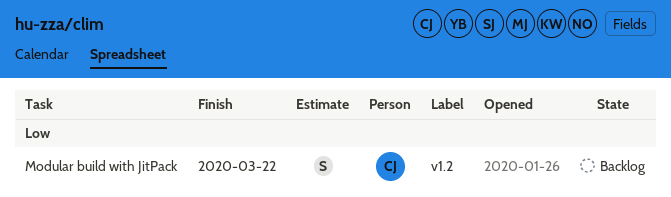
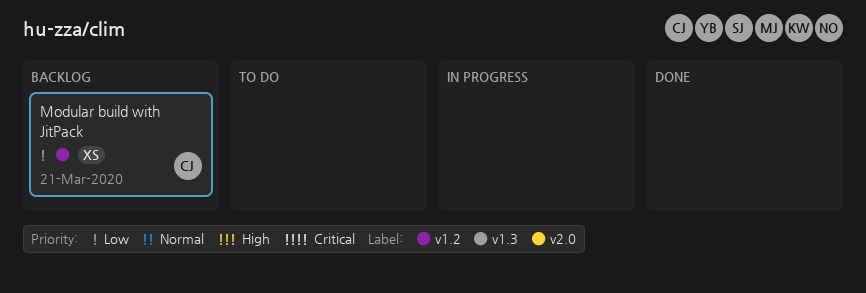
Modular build with JitPack, estimate: S -> XS
Modular build with JitPack, due: Mar 22 -> Mar 21

